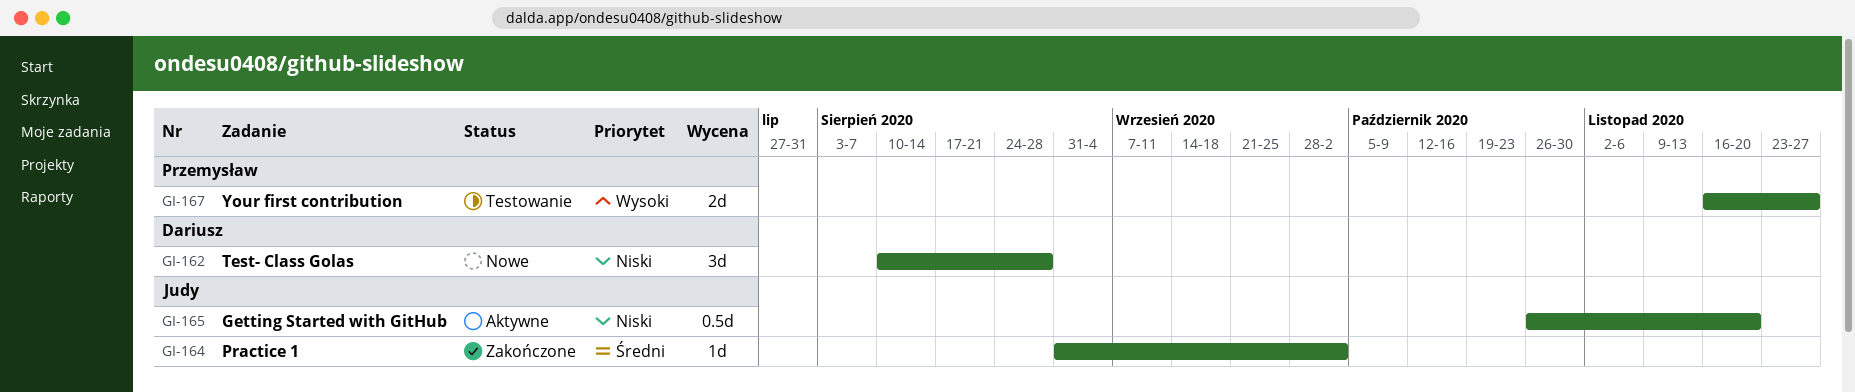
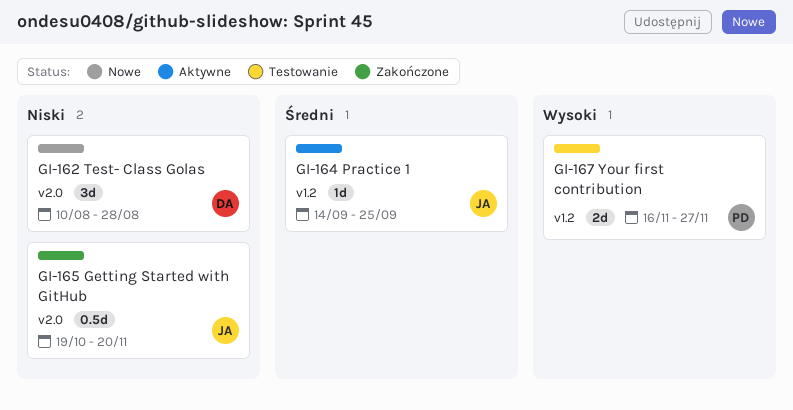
GI-164, status: Zakończone -> Aktywne
GI-164, start: Aug 31 -> Sep 14
GI-164, due: Oct 2 -> Sep 25
GI-165, status: Aktywne -> Zakończone
GI-165, start: Oct 26 -> Oct 19

